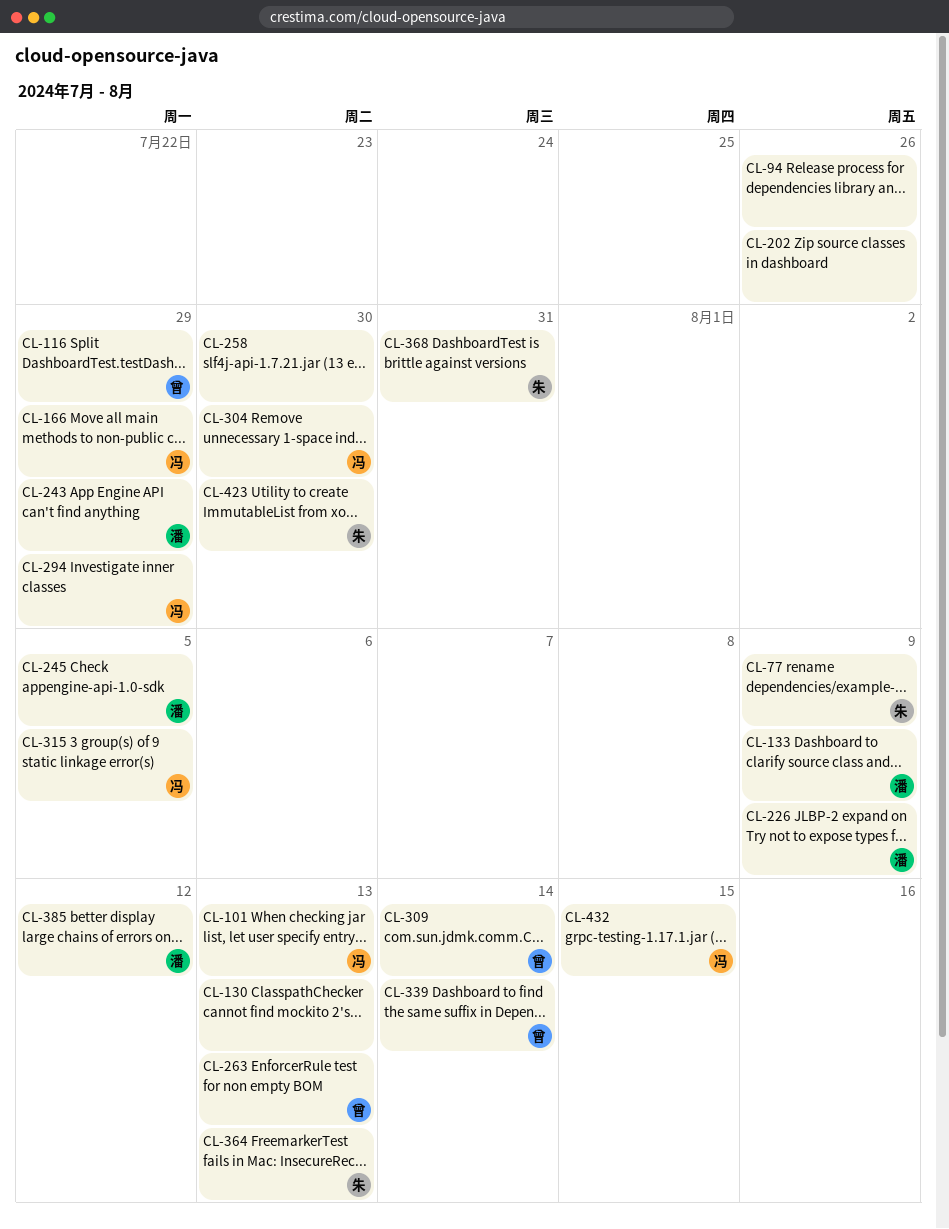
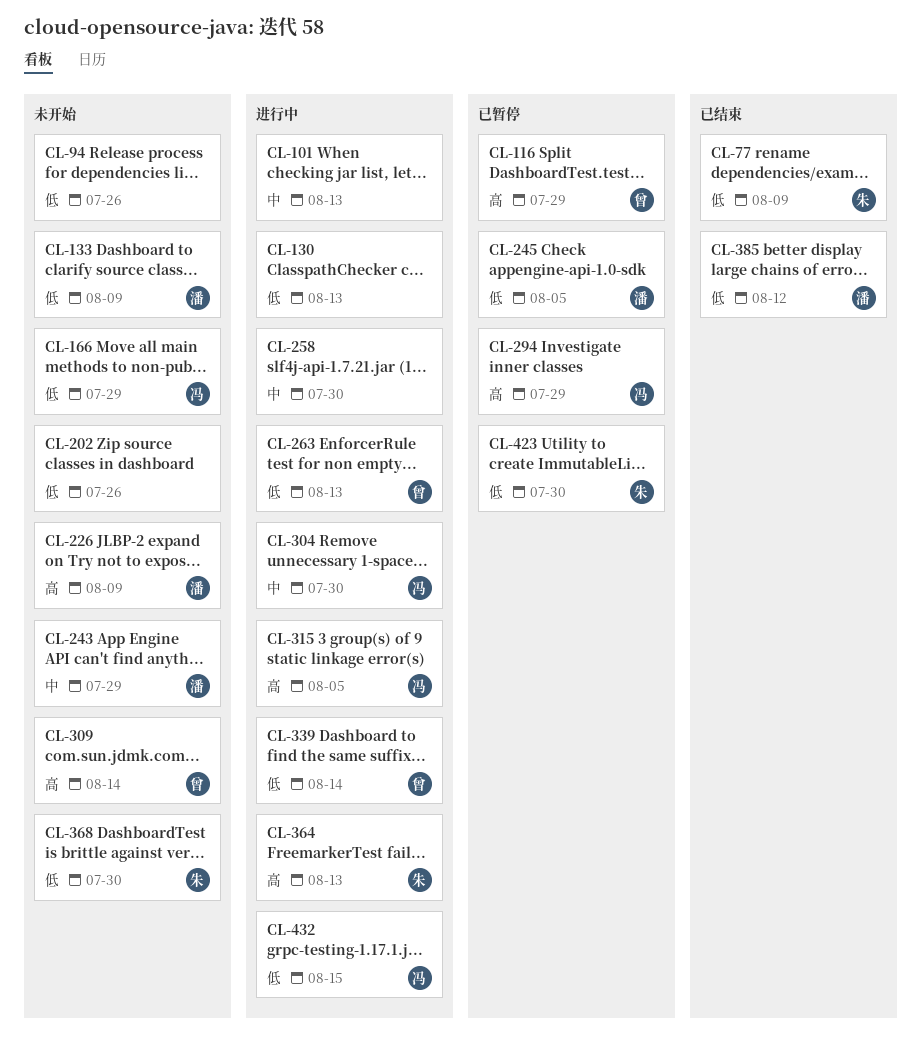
CL-101, owner: 冯 -> none
CL-368, due: Jul 31 -> Jul 30

